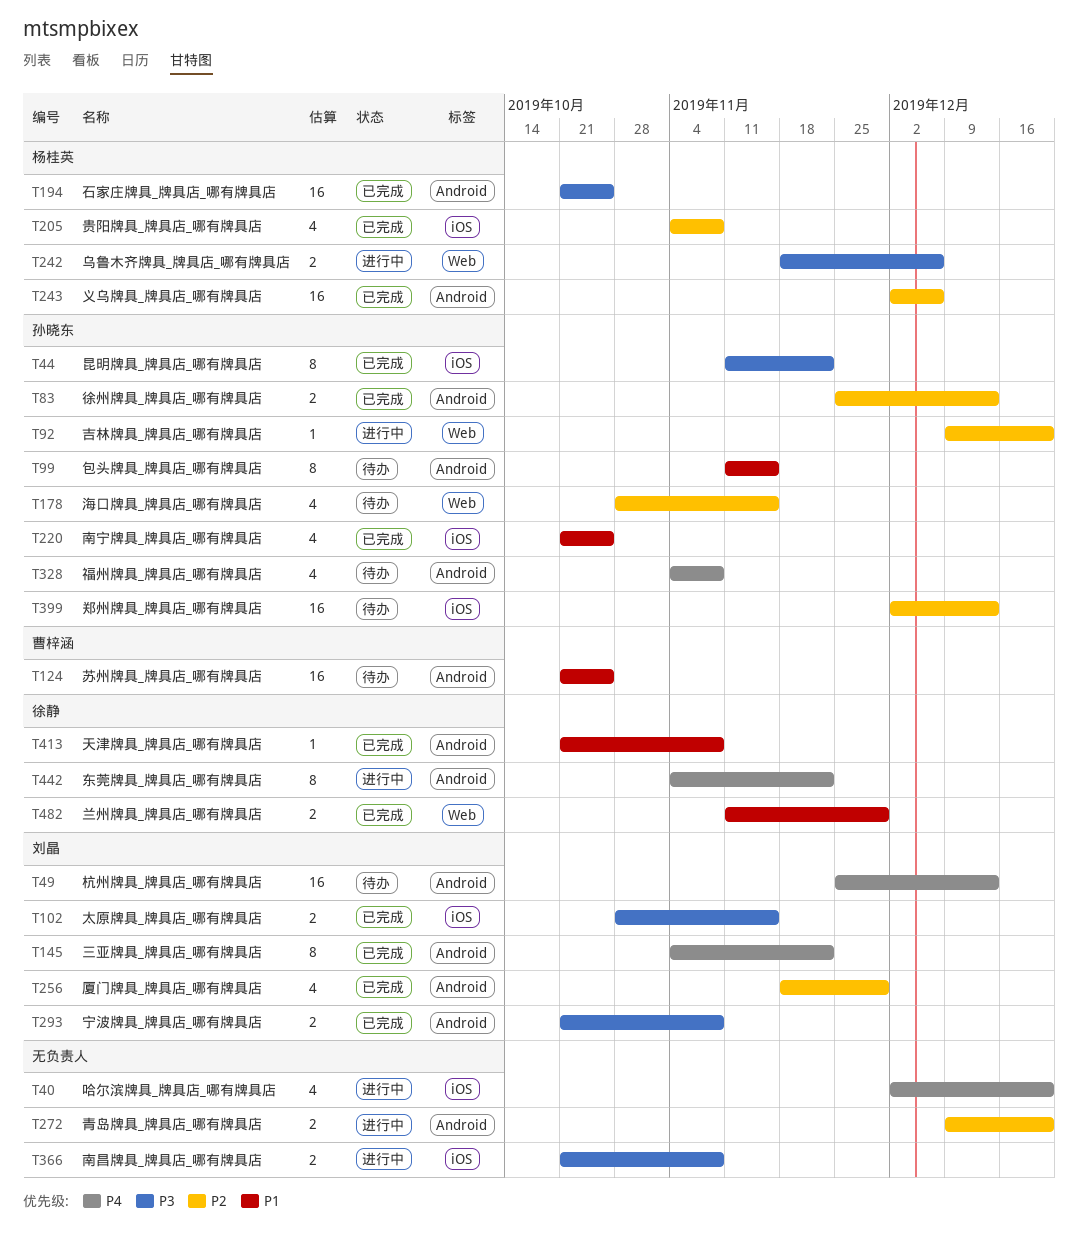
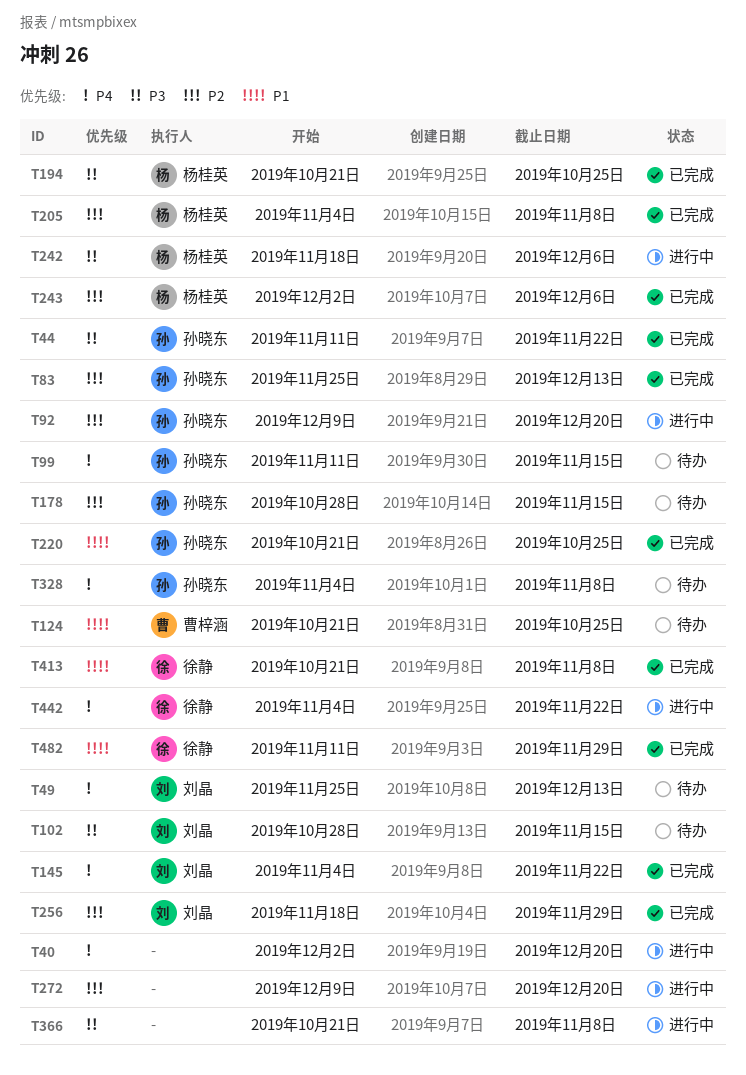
T99, priority: P1 -> P4
T102, status: 已完成 -> 待办
T293: present -> none
T399: present -> none

